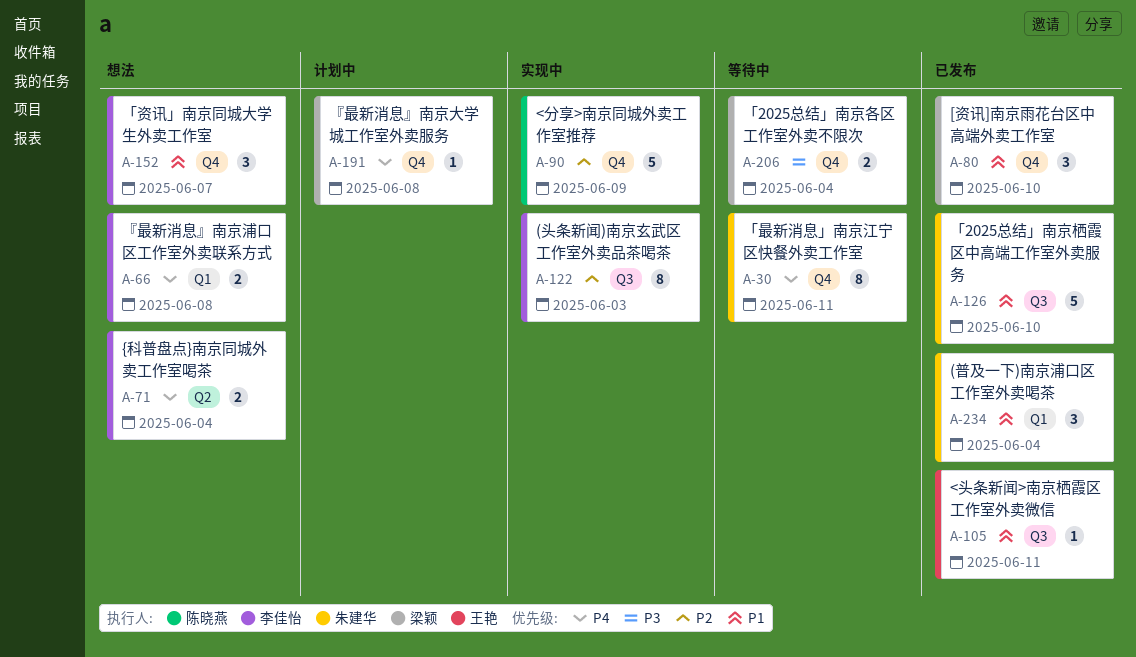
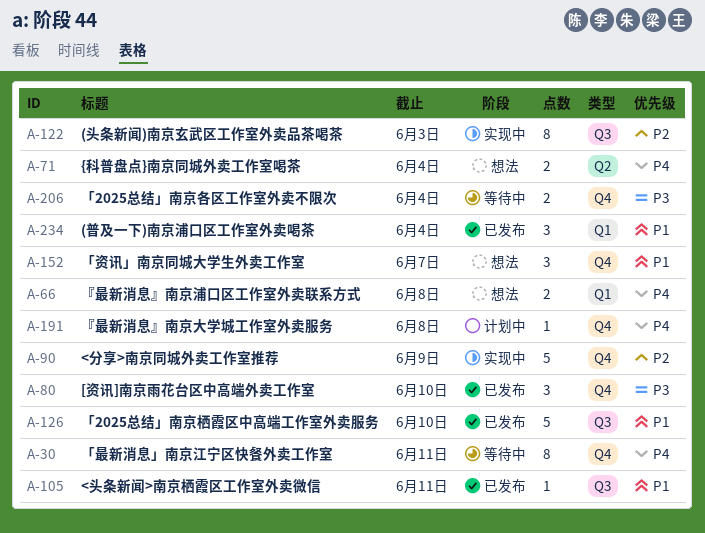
A-80, priority: P1 -> P3

